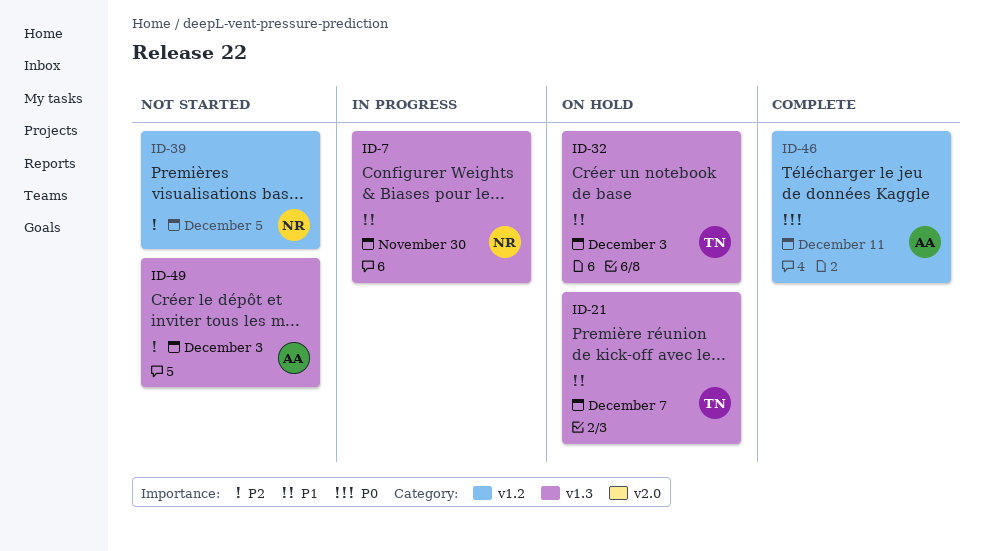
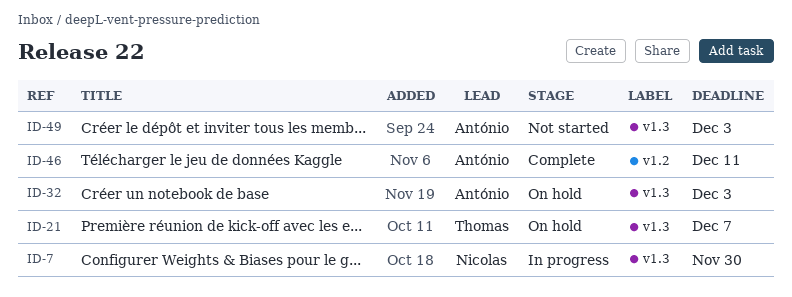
ID-32, owner: Thomas -> António
ID-39: present -> none

